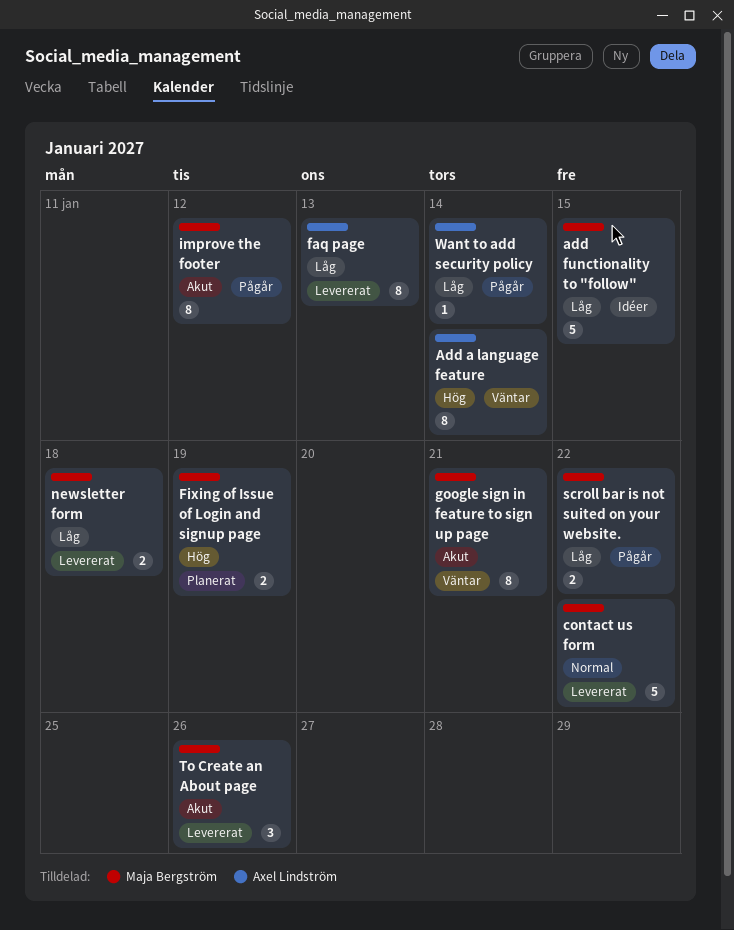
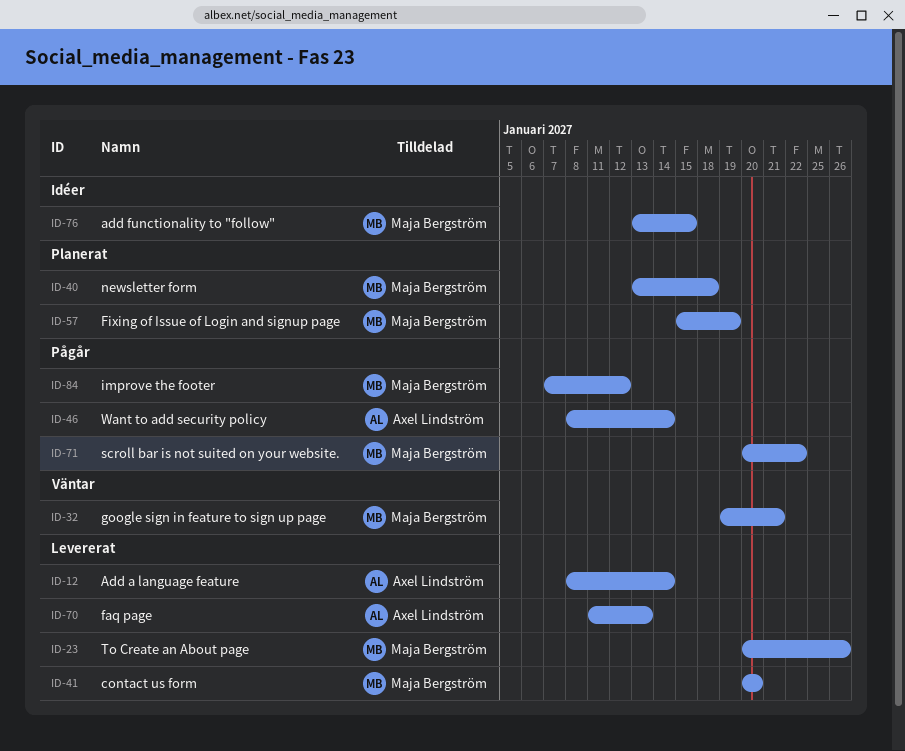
Add a language feature, status: Väntar -> Levererat
contact us form, due: Jan 22 -> Jan 20
newsletter form, status: Levererat -> Planerat

